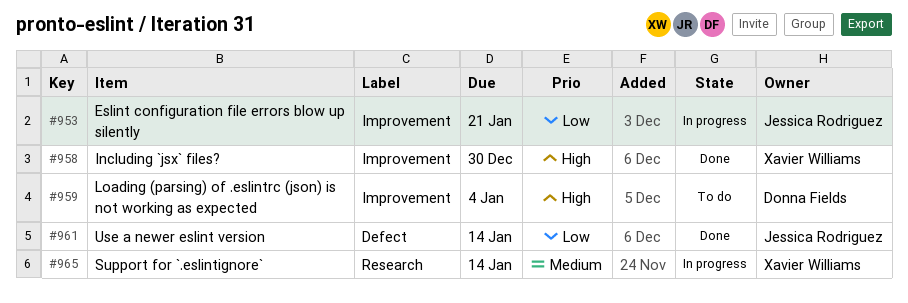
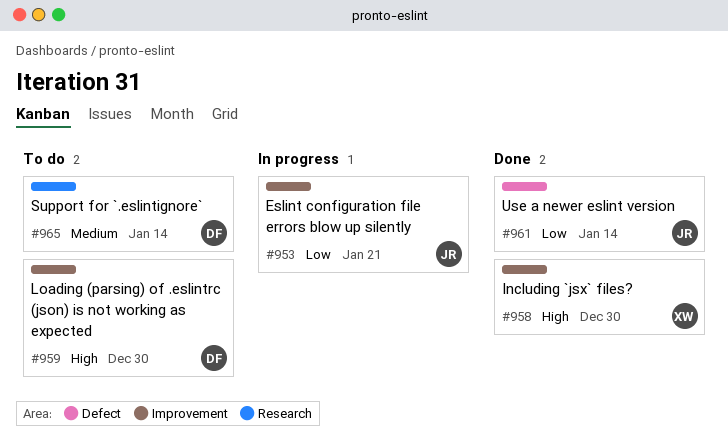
#959, due: Jan 4 -> Dec 30
#965, status: In progress -> To do
#965, owner: Xavier Williams -> Donna Fields

